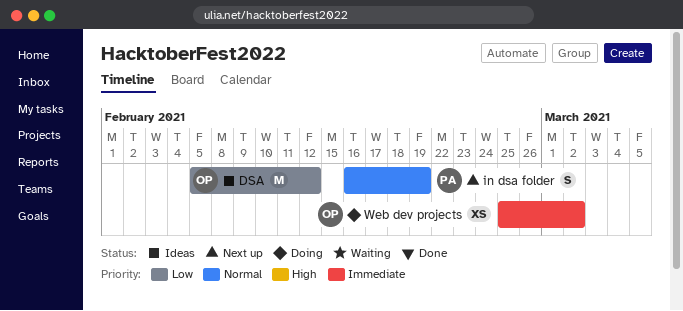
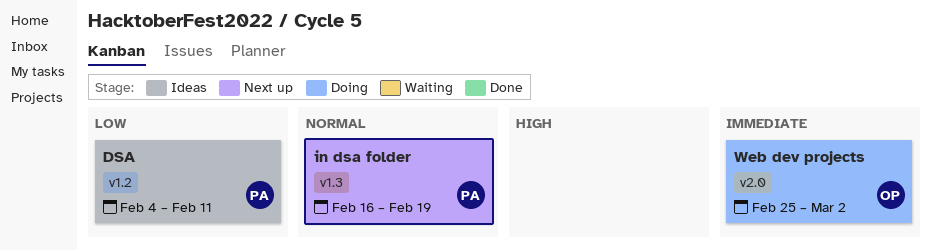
DSA, owner: OP -> PA
DSA, start: Feb 5 -> Feb 4
DSA, due: Feb 12 -> Feb 11

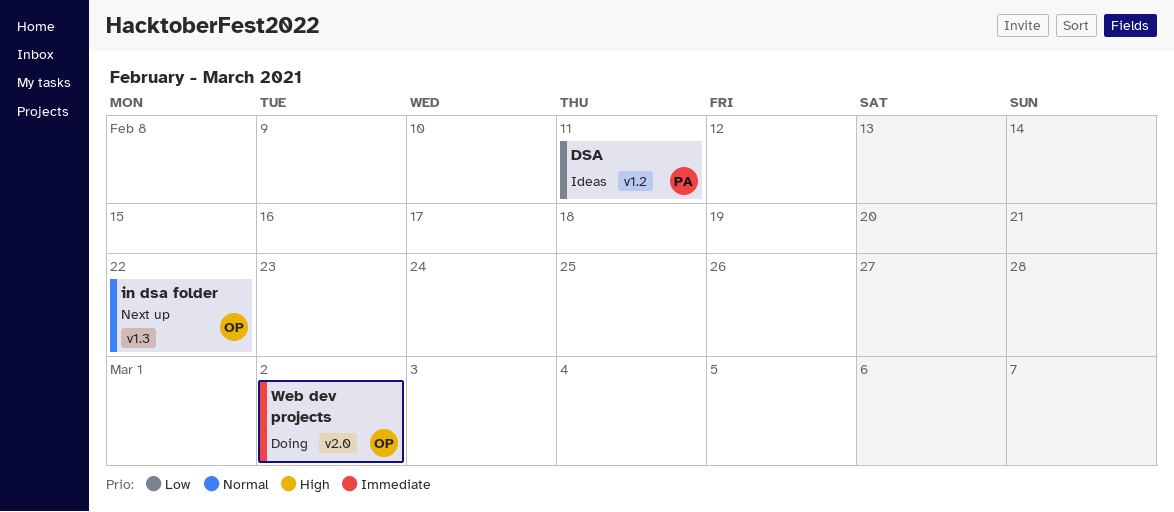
in dsa folder, owner: PA -> OP
in dsa folder, due: Feb 19 -> Feb 22

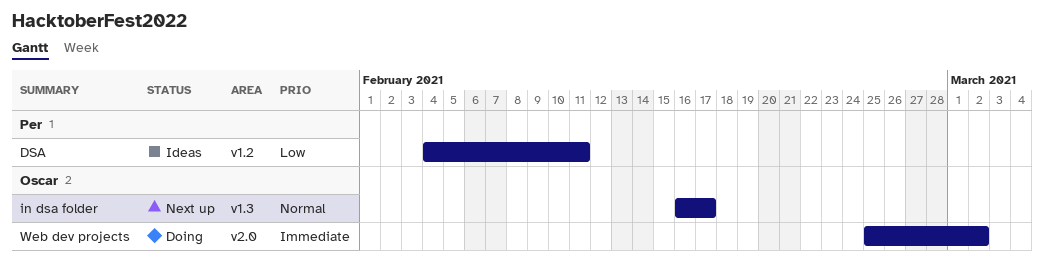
in dsa folder, due: Feb 22 -> Feb 17

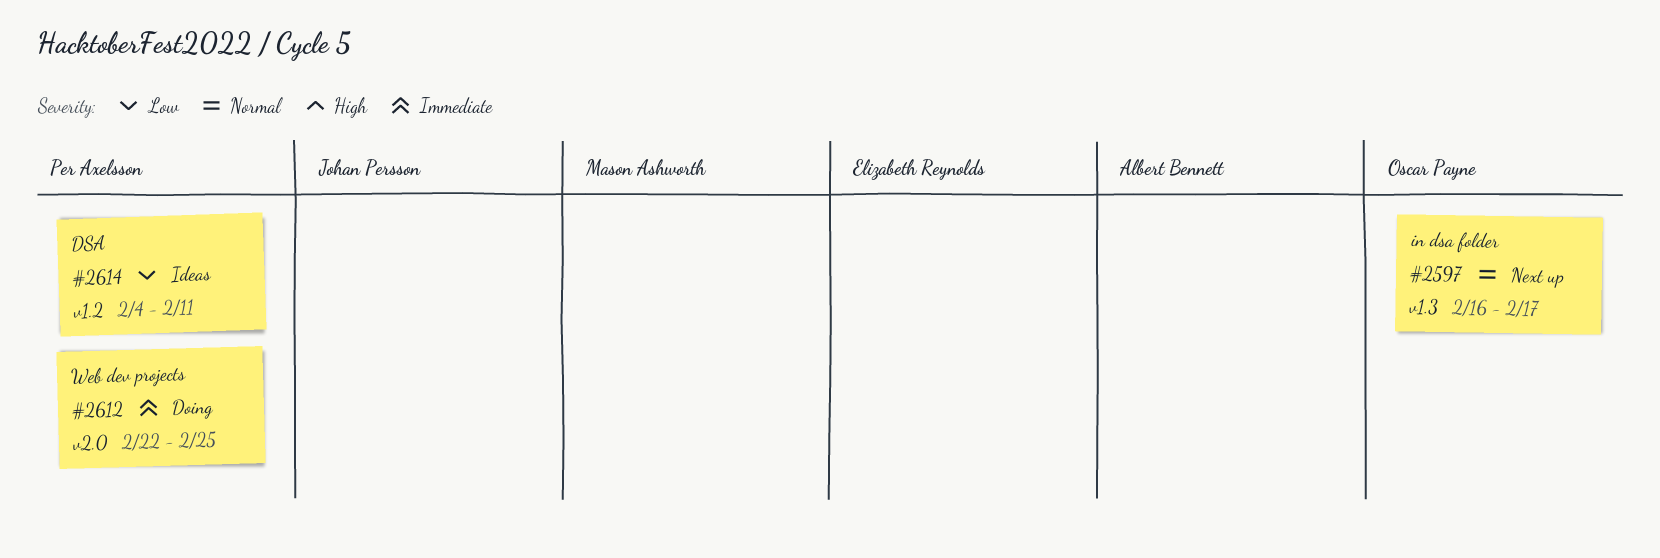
Web dev projects, owner: Oscar Payne -> Per Axelsson
Web dev projects, start: Feb 25 -> Feb 22
Web dev projects, due: Mar 2 -> Feb 25

